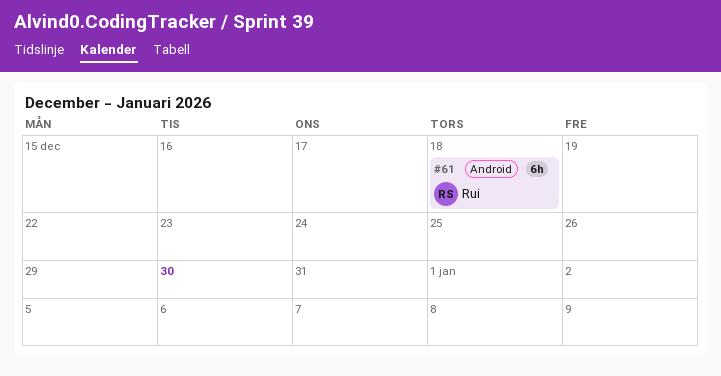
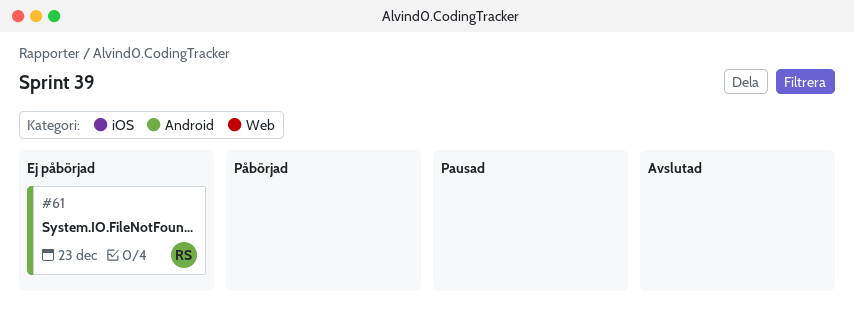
#61, due: Dec 18 -> Dec 23

